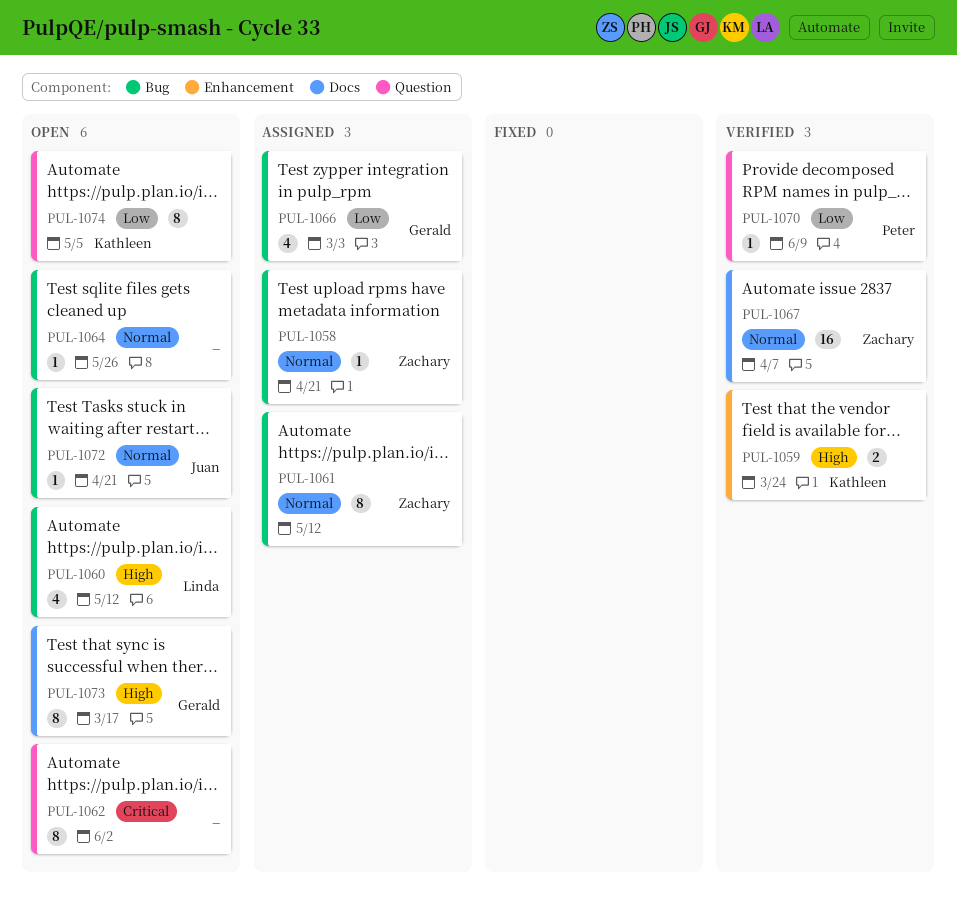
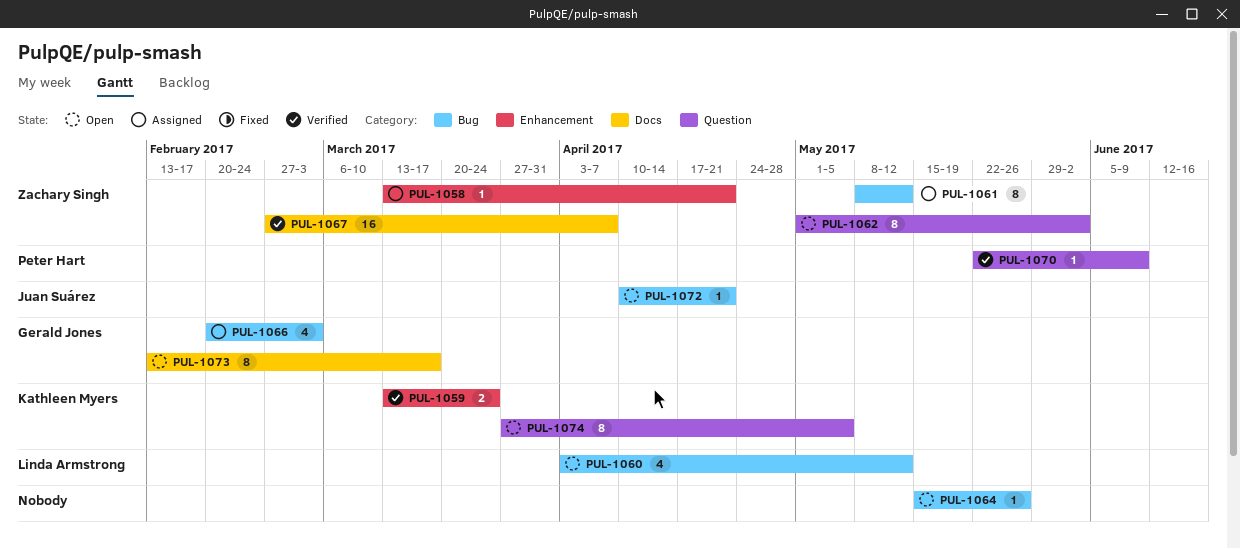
PUL-1058, label: Bug -> Enhancement
PUL-1062, owner: none -> Zachary Singh

